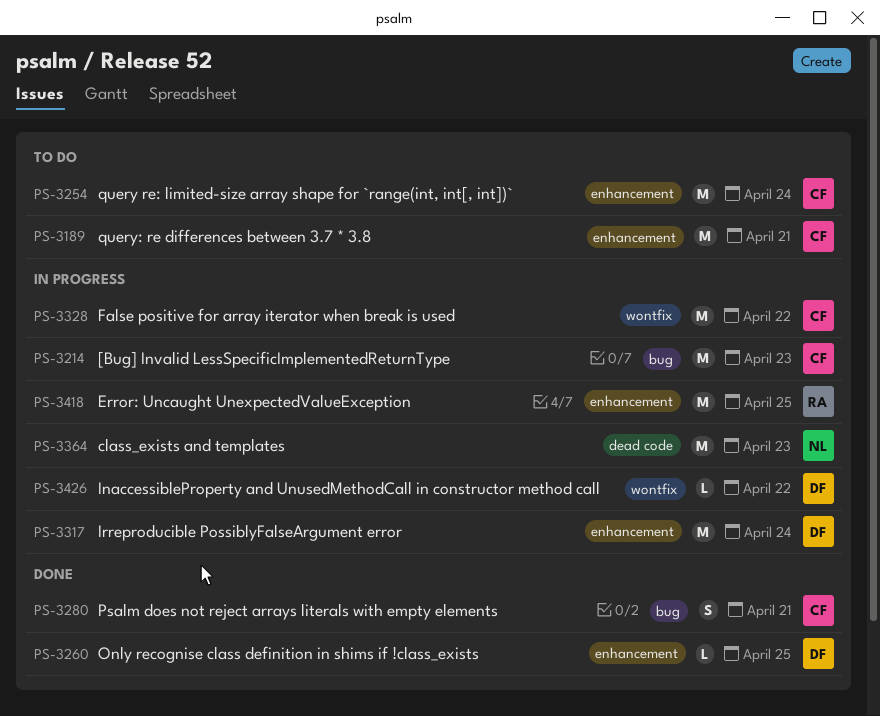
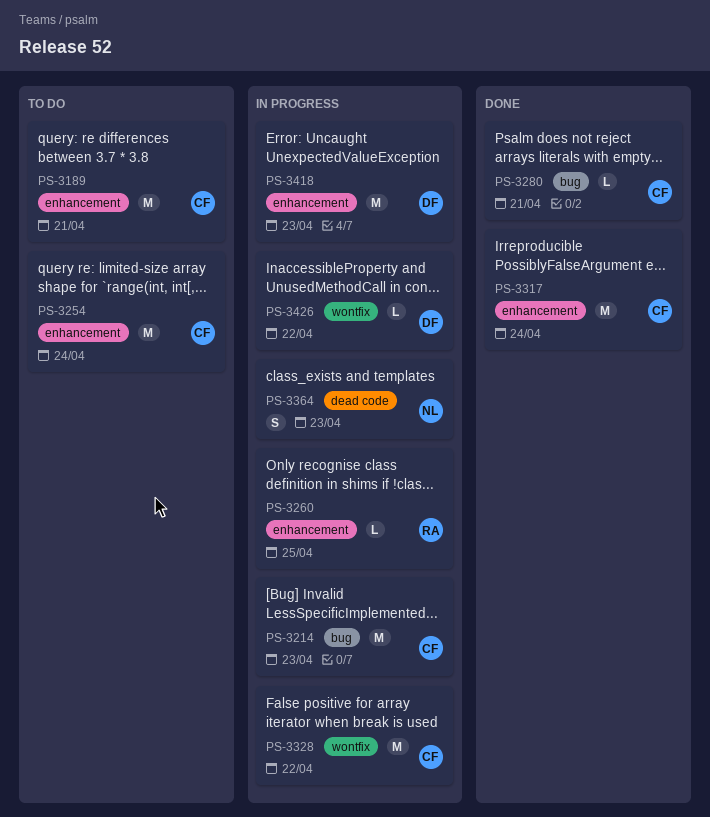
PS-3260, status: Done -> In progress
PS-3260, owner: DF -> RA
PS-3280, estimate: S -> L
PS-3317, status: In progress -> Done
PS-3317, owner: DF -> CF
PS-3364, estimate: M -> S
PS-3418, owner: RA -> DF
PS-3418, due: Apr 25 -> Apr 23

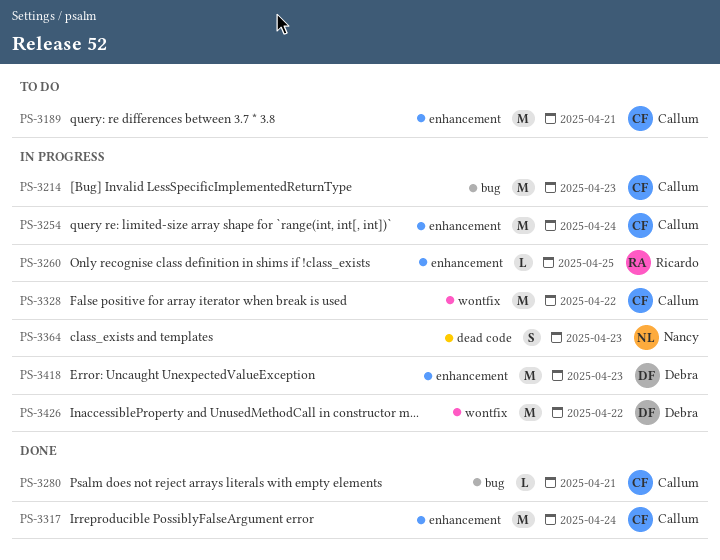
PS-3254, status: To do -> In progress
PS-3426, estimate: L -> M

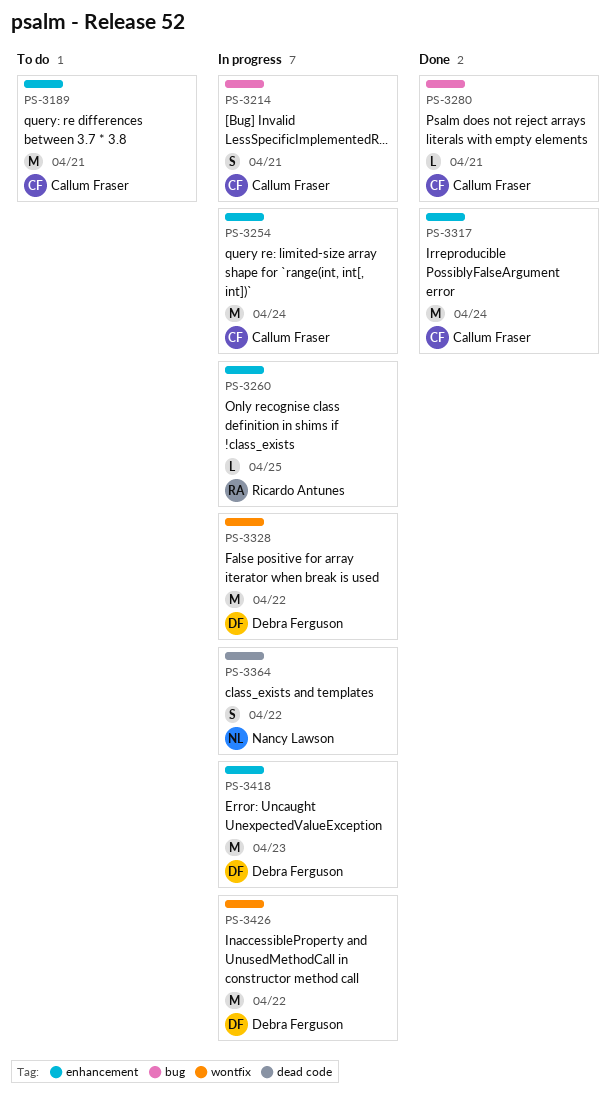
PS-3214, estimate: M -> S
PS-3214, due: Apr 23 -> Apr 21
PS-3328, owner: Callum Fraser -> Debra Ferguson
PS-3364, due: Apr 23 -> Apr 22

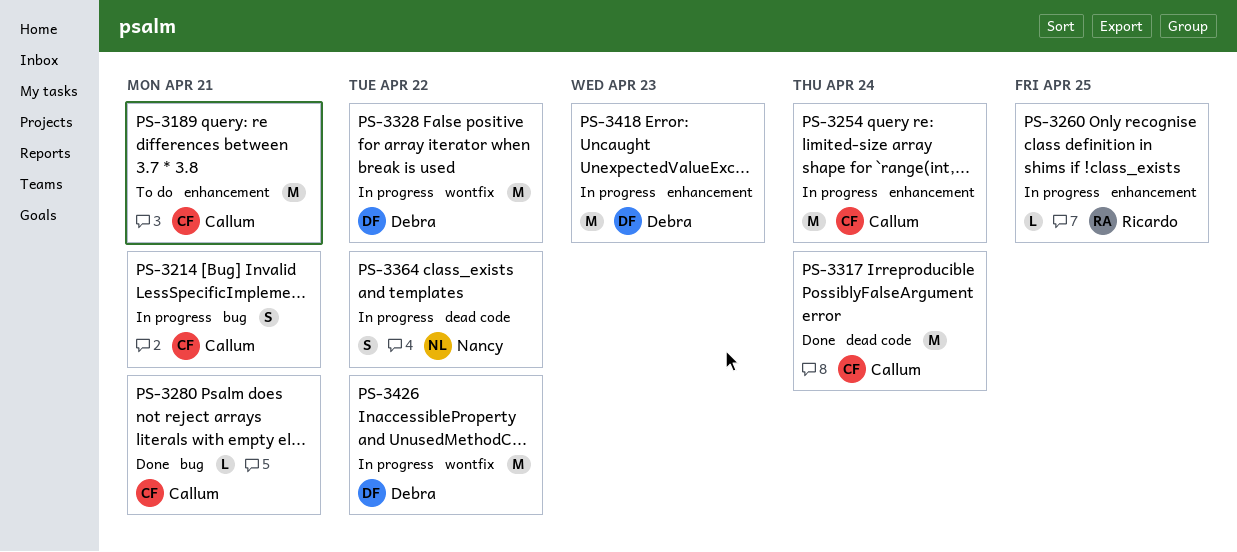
PS-3317, label: enhancement -> dead code

